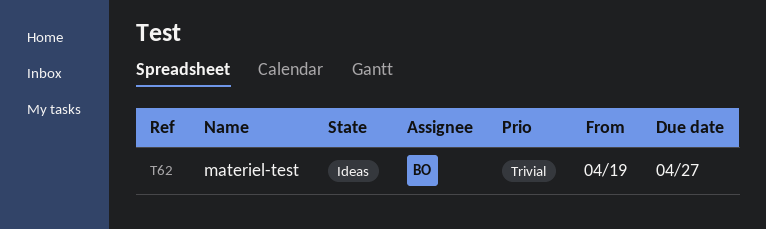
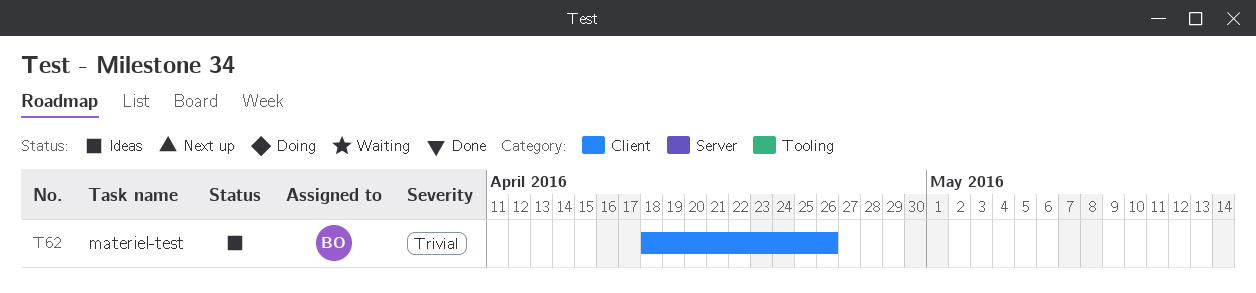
T62, start: Apr 19 -> Apr 18
T62, due: Apr 27 -> Apr 26

